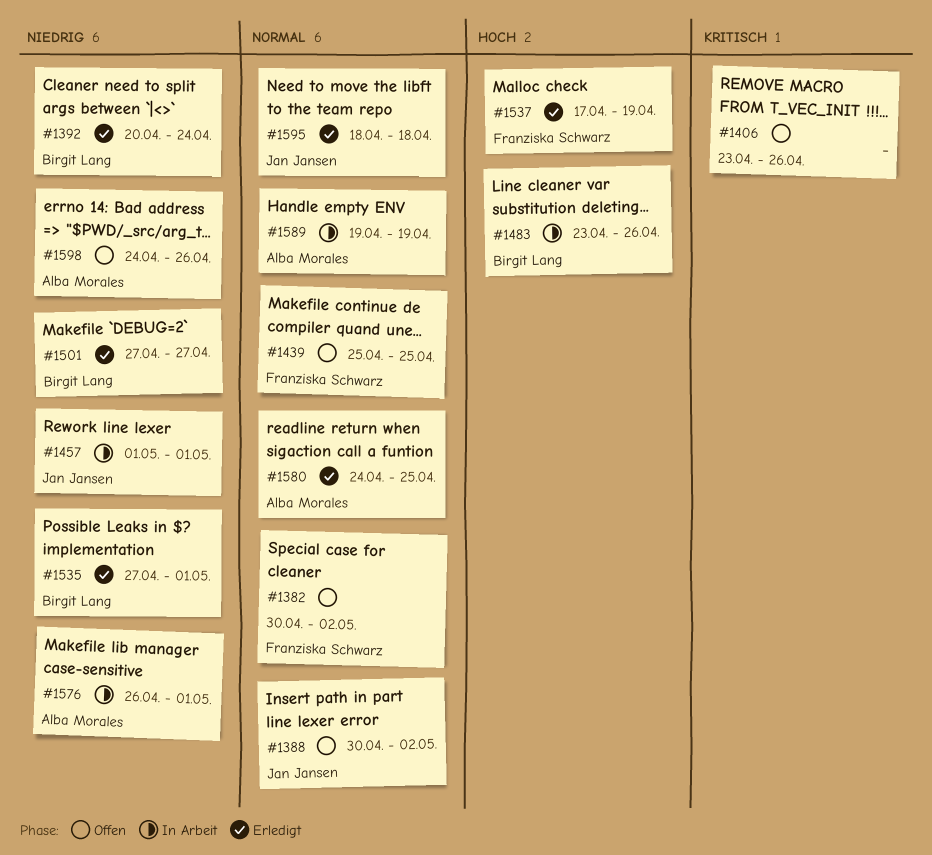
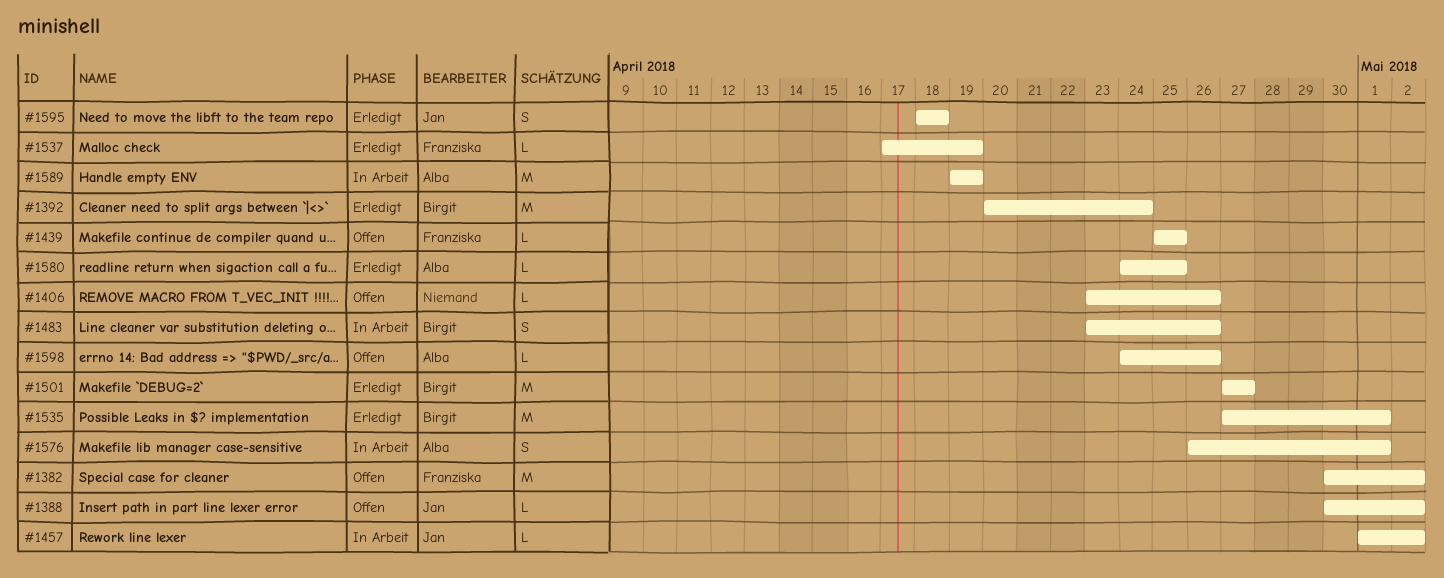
#1457, due: May 1 -> May 2

